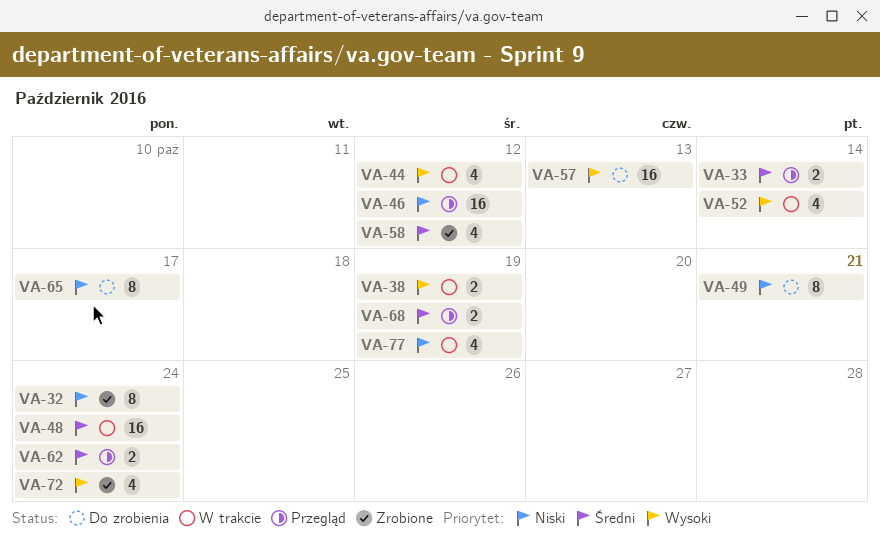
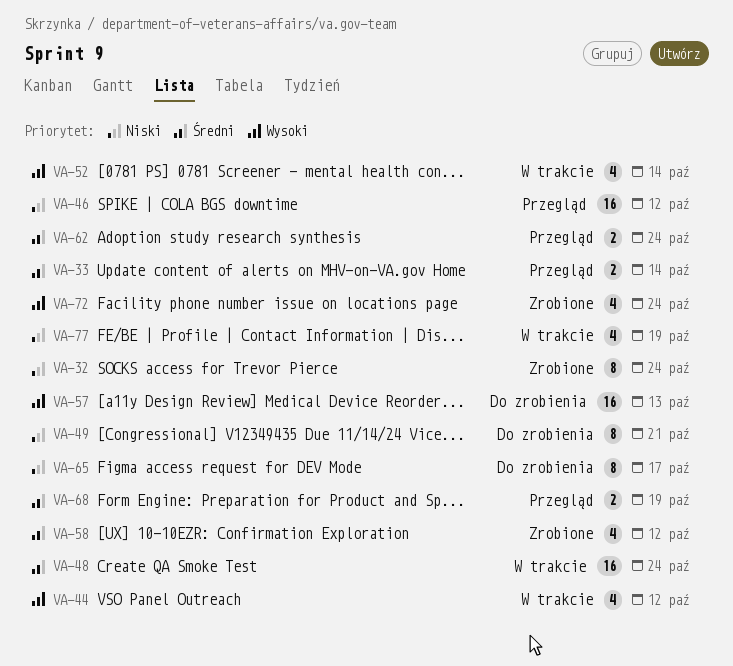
VA-38: present -> none

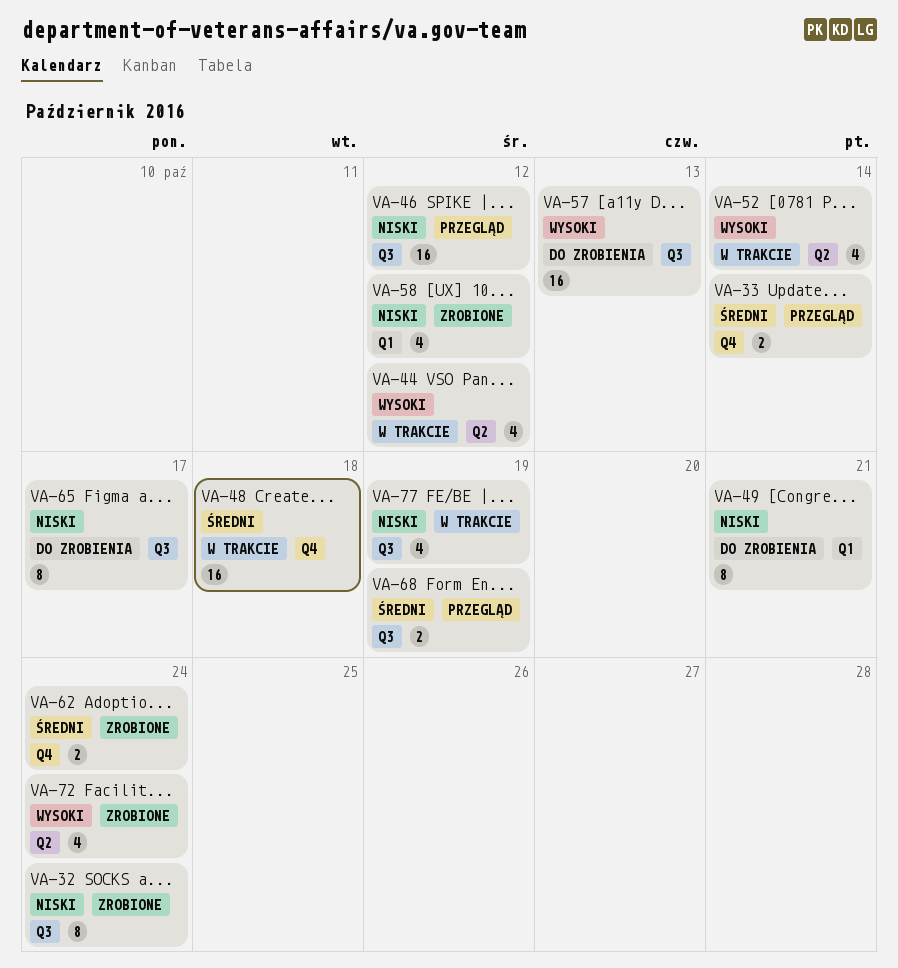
VA-48, due: Oct 24 -> Oct 18
VA-58, priority: Średni -> Niski
VA-62, status: Przegląd -> Zrobione

